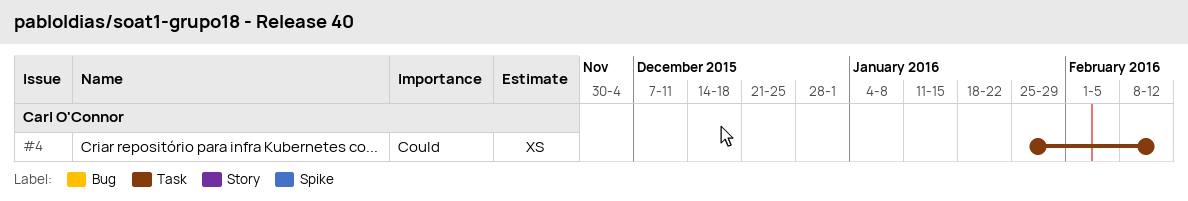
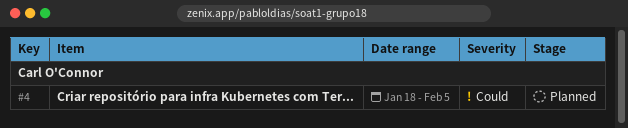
#4, start: Jan 25 -> Jan 18
#4, due: Feb 12 -> Feb 5

